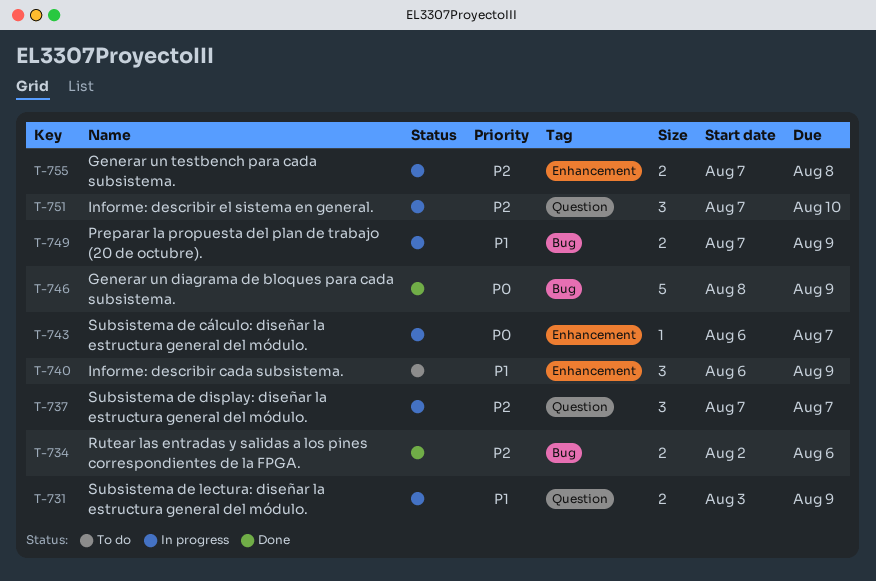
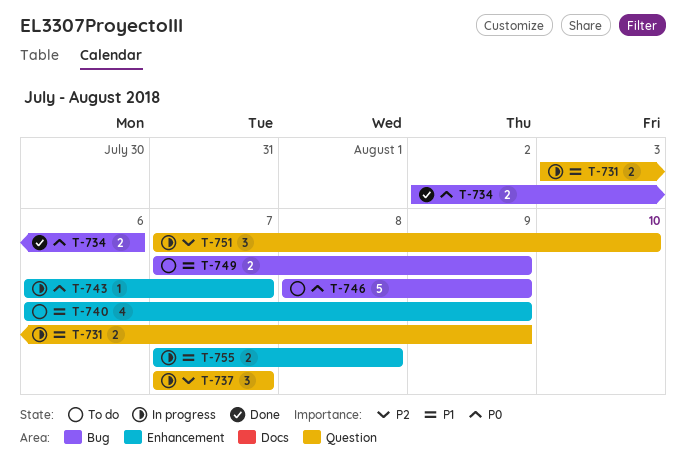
T-734, priority: P2 -> P0
T-740, estimate: 3 -> 4
T-746, status: Done -> To do
T-749, status: In progress -> To do
T-755, priority: P2 -> P1

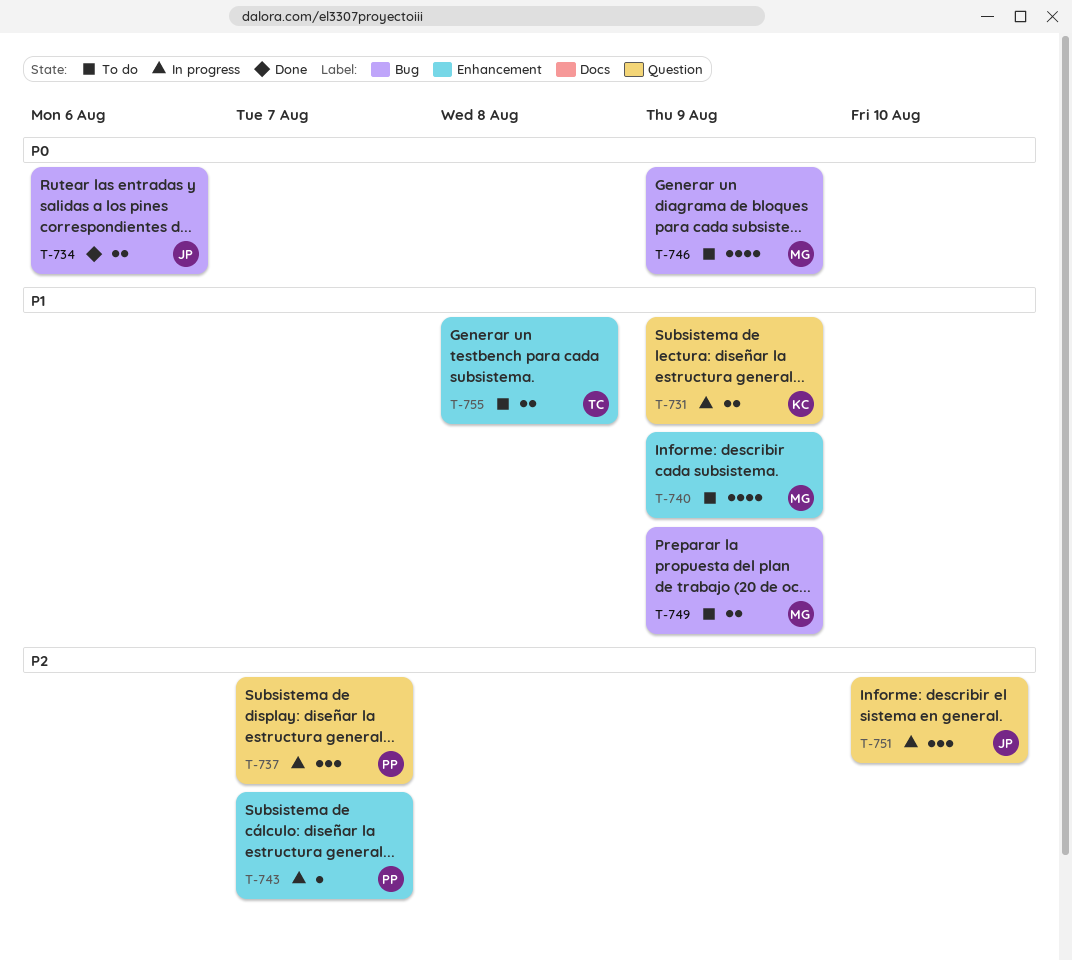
T-743, priority: P0 -> P2
T-746, estimate: 5 -> 4
T-755, status: In progress -> To do

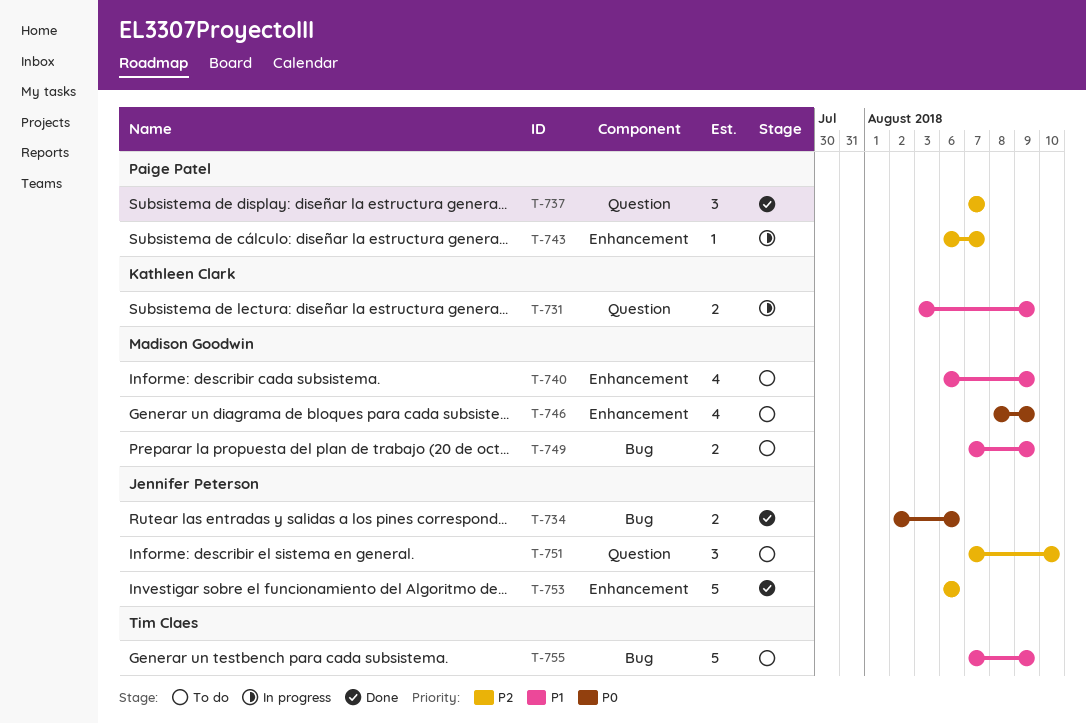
T-737, status: In progress -> Done
T-746, label: Bug -> Enhancement
T-751, status: In progress -> To do
T-753: none -> present
T-755, label: Enhancement -> Bug
T-755, estimate: 2 -> 5
T-755, due: Aug 8 -> Aug 9

